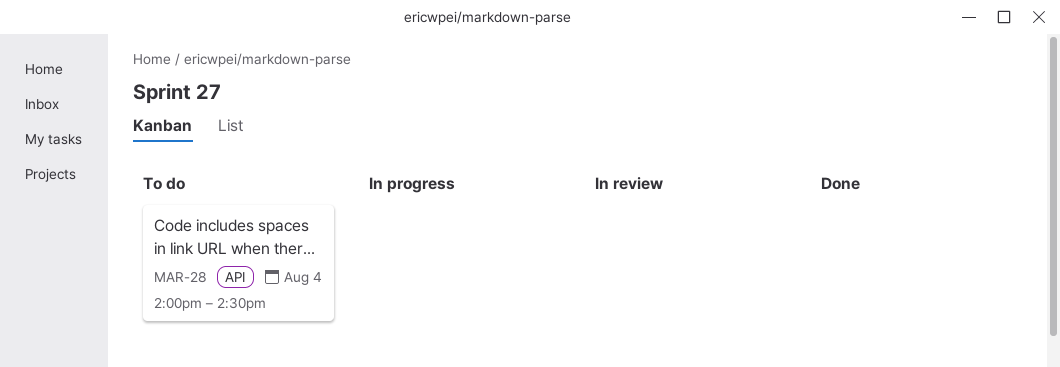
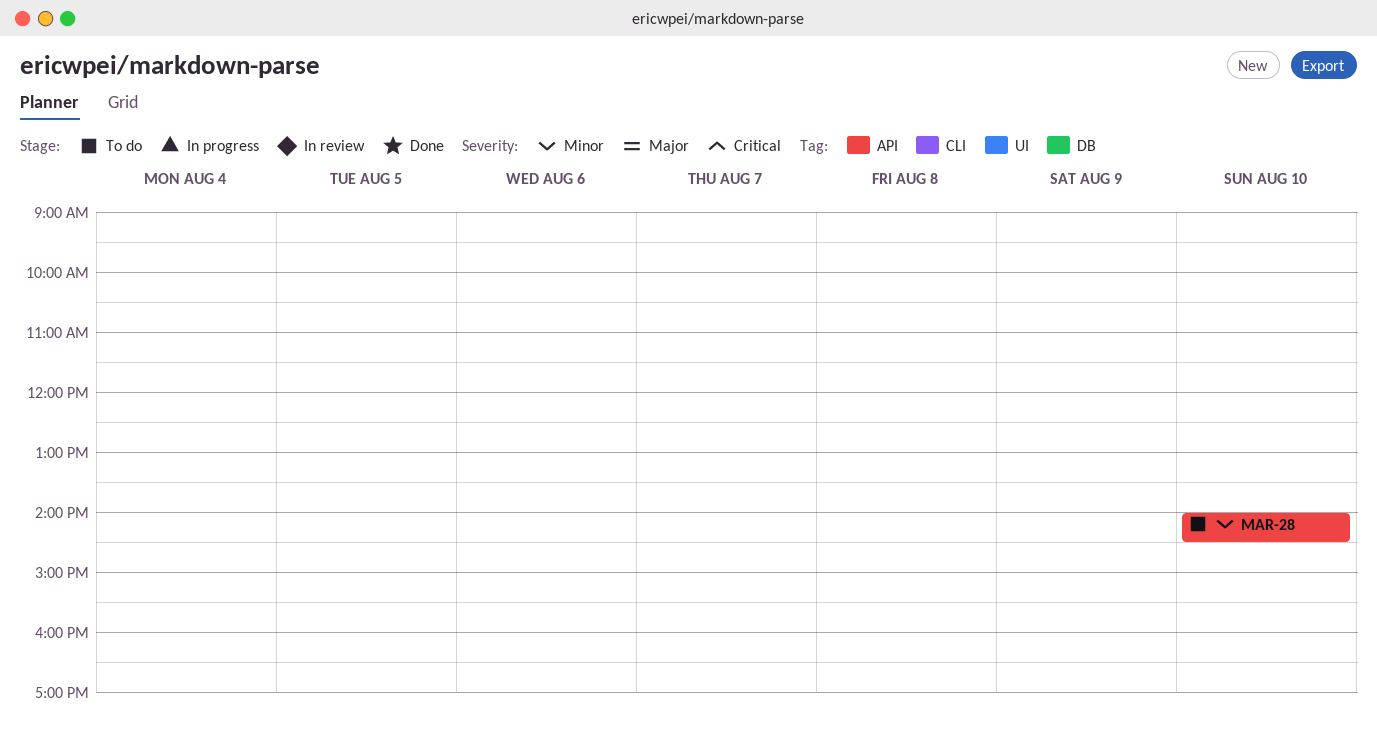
MAR-28, day: Aug 4 -> Aug 10

